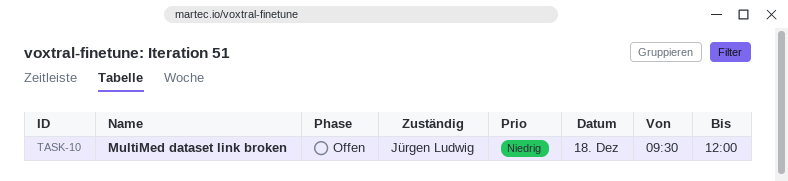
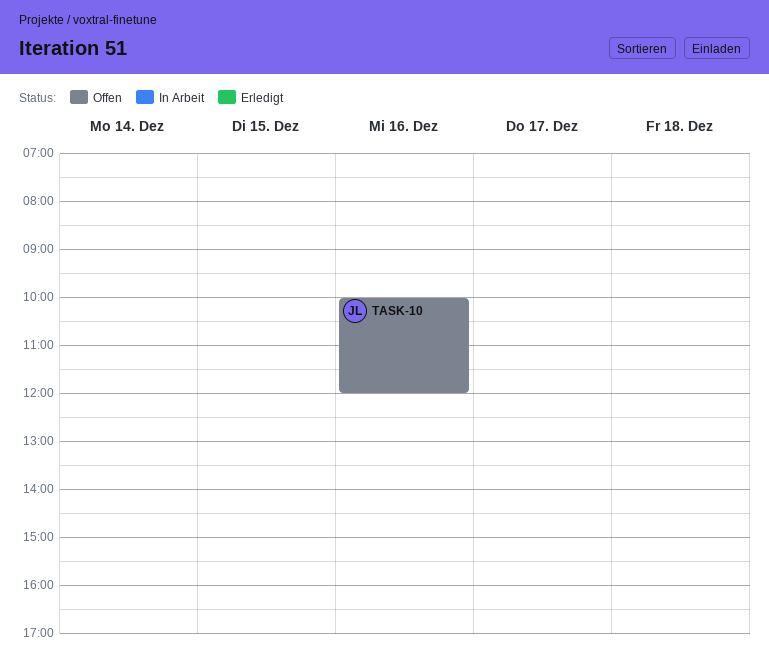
TASK-10, day: Dec 18 -> Dec 16
TASK-10, begins: 09:30 -> 10:00

